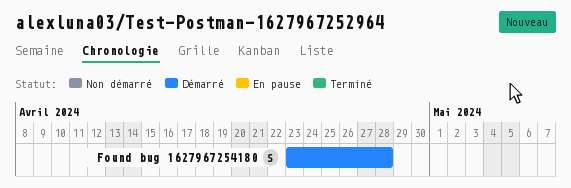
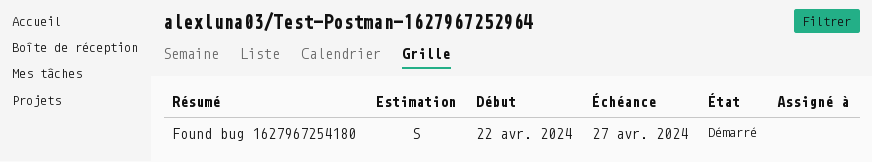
Found bug 1627967254180, start: Apr 23 -> Apr 22
Found bug 1627967254180, due: Apr 28 -> Apr 27

